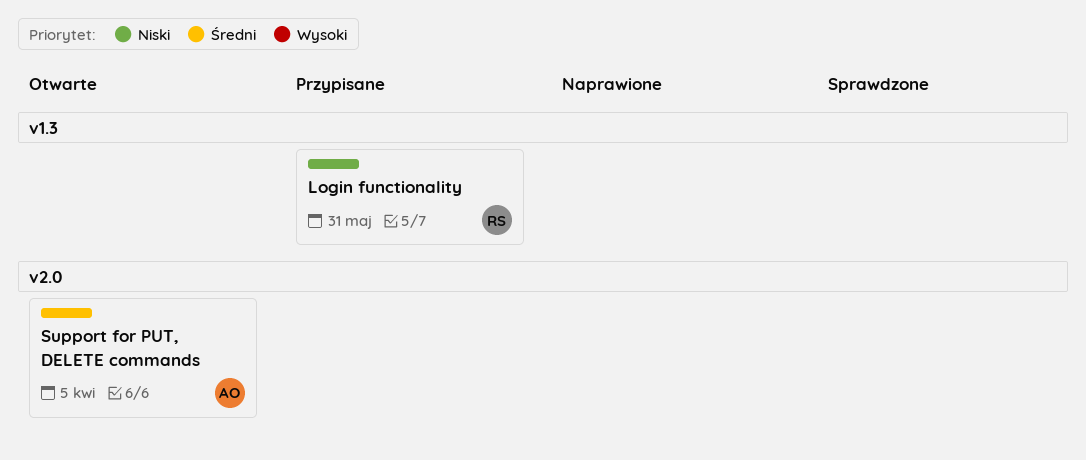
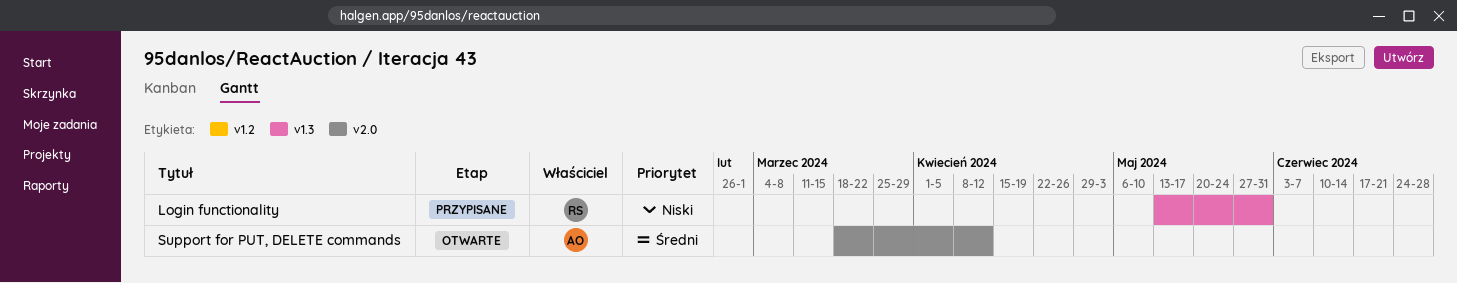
Support for PUT, DELETE commands, due: Apr 5 -> Apr 12

